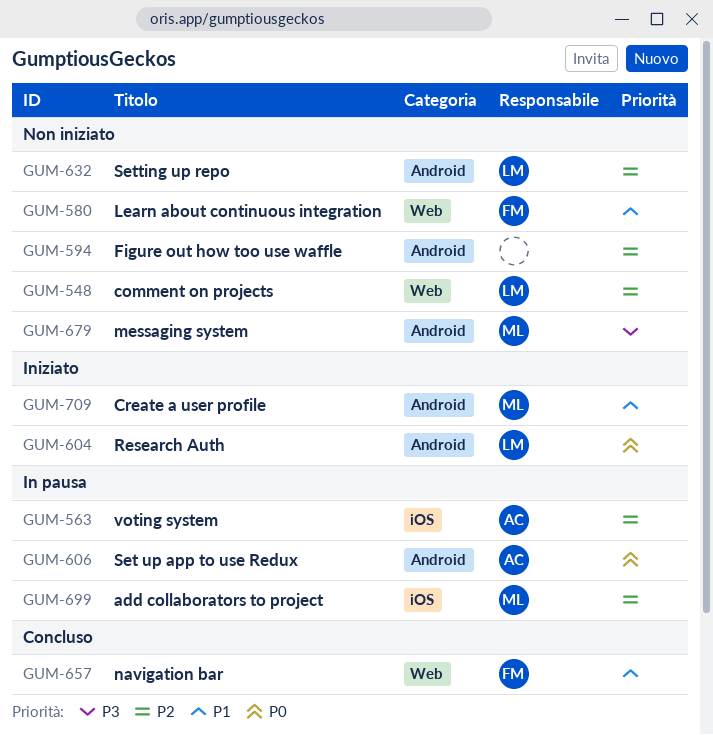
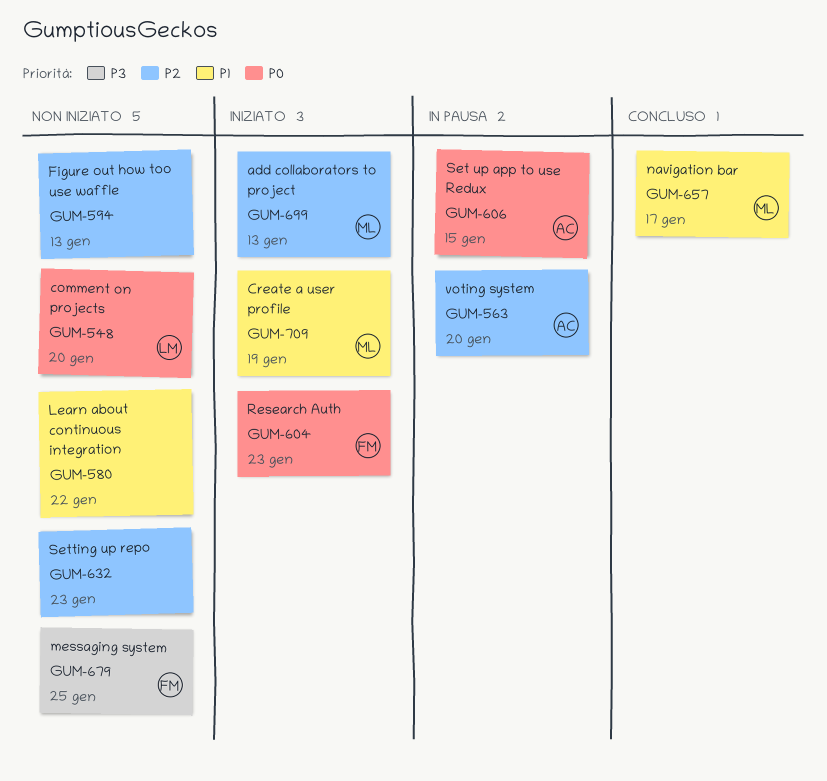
GUM-548, priority: P2 -> P0
GUM-580, owner: FM -> none
GUM-604, owner: LM -> FM
GUM-632, owner: LM -> none
GUM-657, owner: FM -> ML
GUM-679, owner: ML -> FM
GUM-699, status: In pausa -> Iniziato

